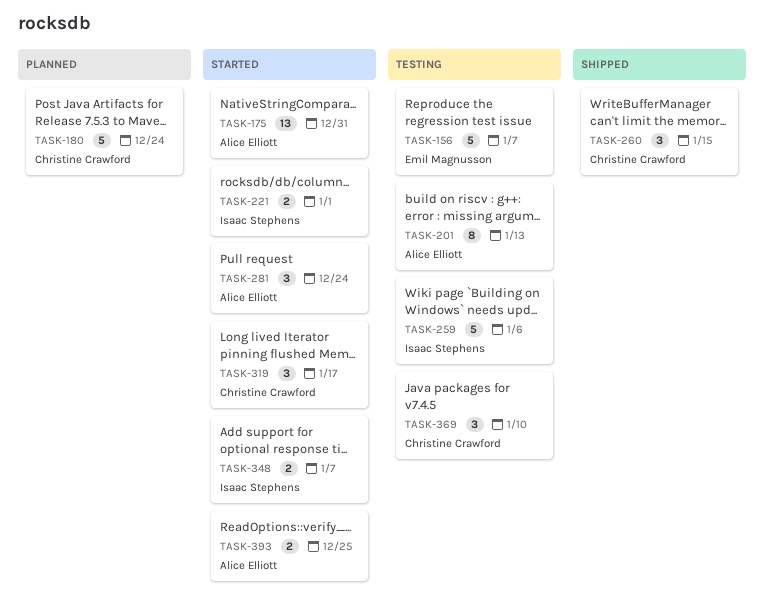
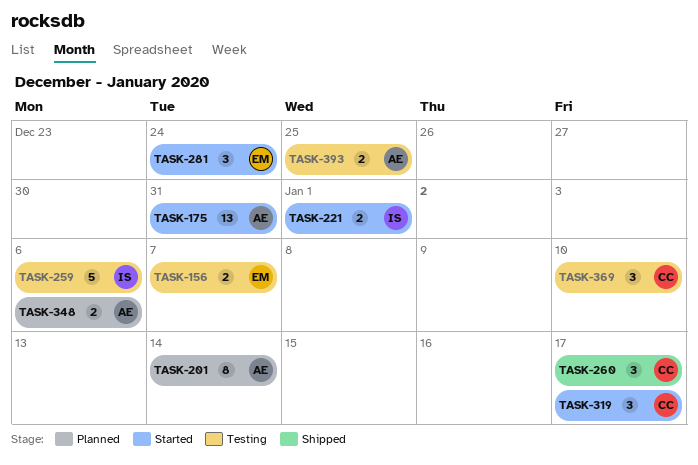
TASK-156, estimate: 5 -> 2
TASK-180: present -> none
TASK-201, status: Testing -> Planned
TASK-201, due: Jan 13 -> Jan 14
TASK-260, due: Jan 15 -> Jan 17
TASK-281, owner: Alice Elliott -> Emil Magnusson
TASK-348, status: Started -> Planned
TASK-348, owner: Isaac Stephens -> Alice Elliott
TASK-348, due: Jan 7 -> Jan 6
TASK-393, status: Started -> Testing

